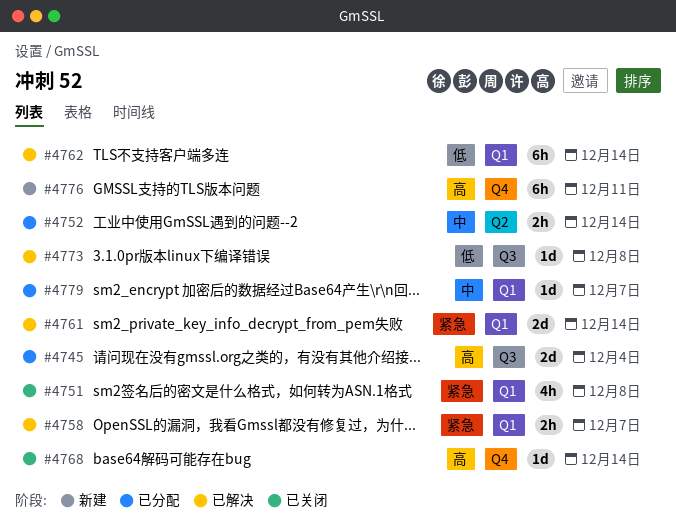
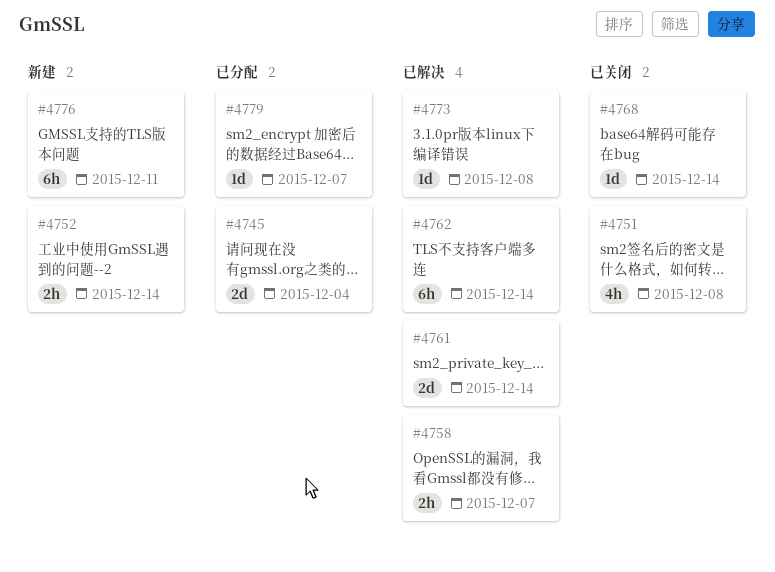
#4752, status: 已分配 -> 新建

